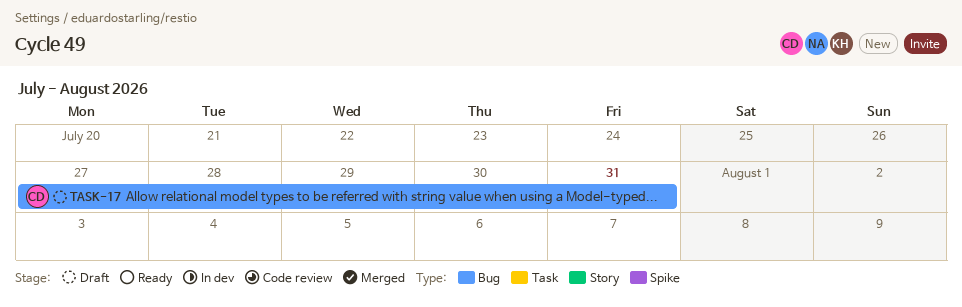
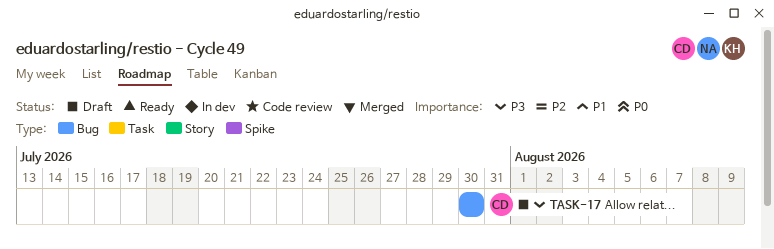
TASK-17, start: Jul 27 -> Jul 30
TASK-17, due: Jul 31 -> Jul 30

